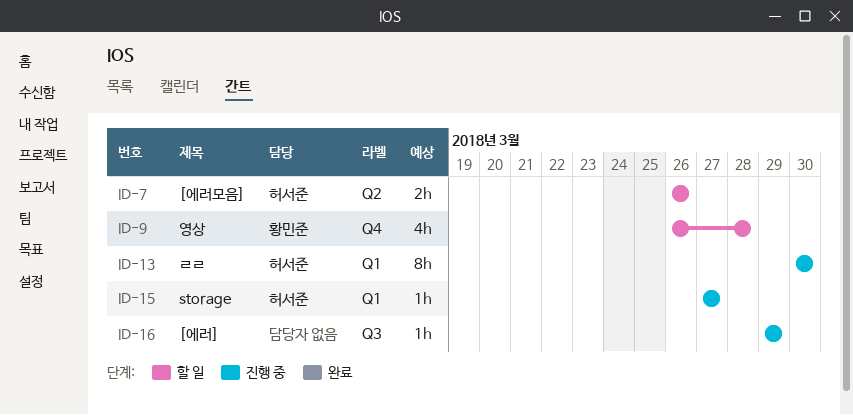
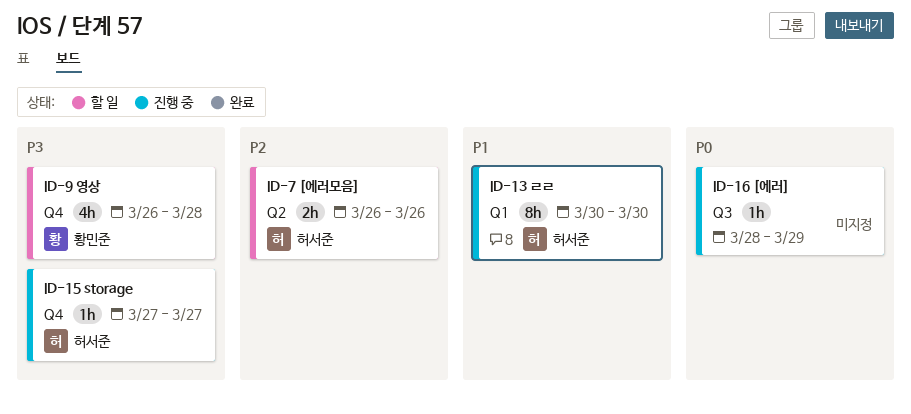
ID-15, label: Q1 -> Q4
ID-16, start: Mar 29 -> Mar 28

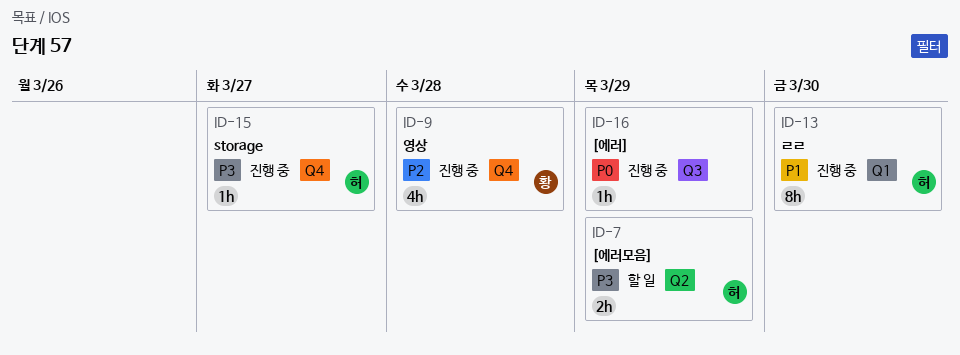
ID-7, priority: P2 -> P3
ID-7, due: Mar 26 -> Mar 29
ID-9, status: 할 일 -> 진행 중
ID-9, priority: P3 -> P2

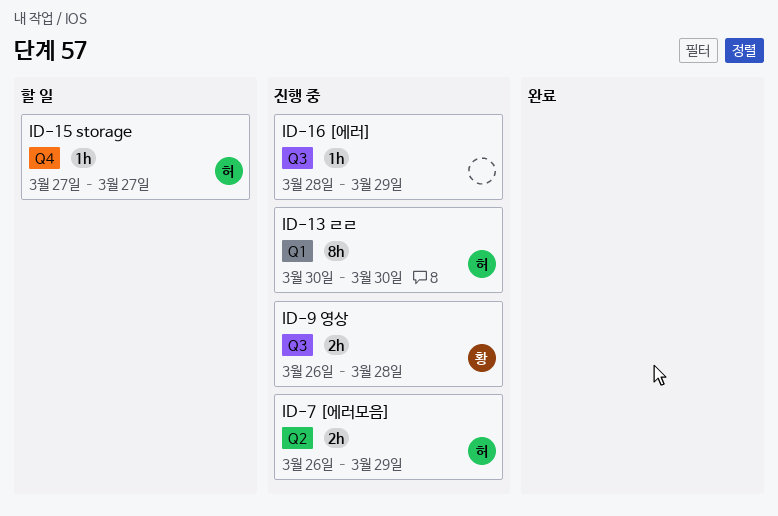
ID-7, status: 할 일 -> 진행 중
ID-9, label: Q4 -> Q3
ID-9, estimate: 4h -> 2h
ID-15, status: 진행 중 -> 할 일

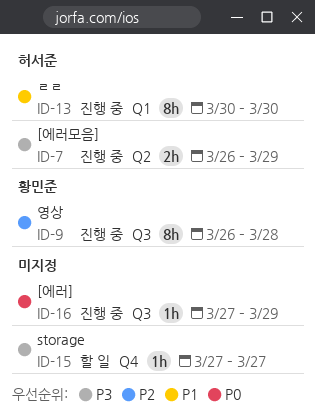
ID-9, estimate: 2h -> 8h
ID-15, owner: 허서준 -> none
ID-16, start: Mar 28 -> Mar 27

